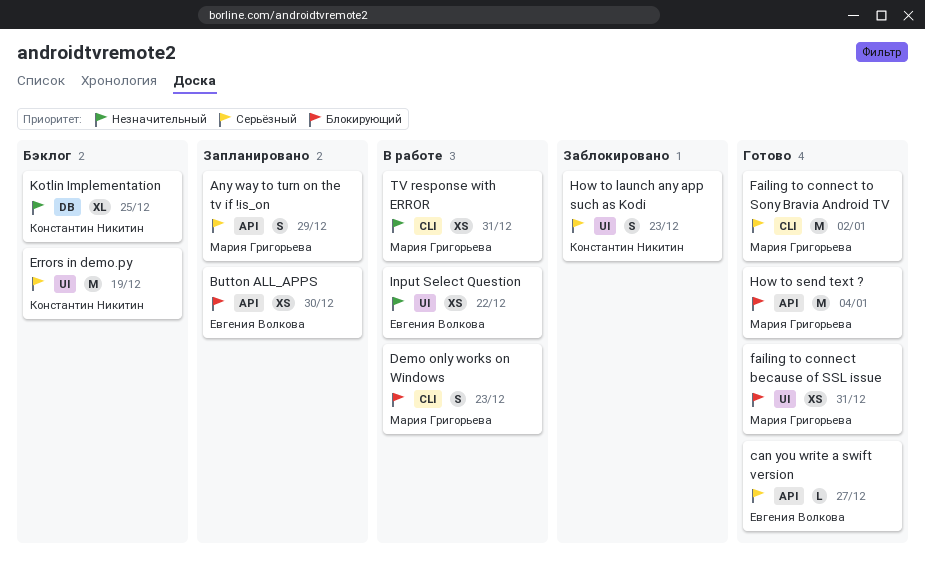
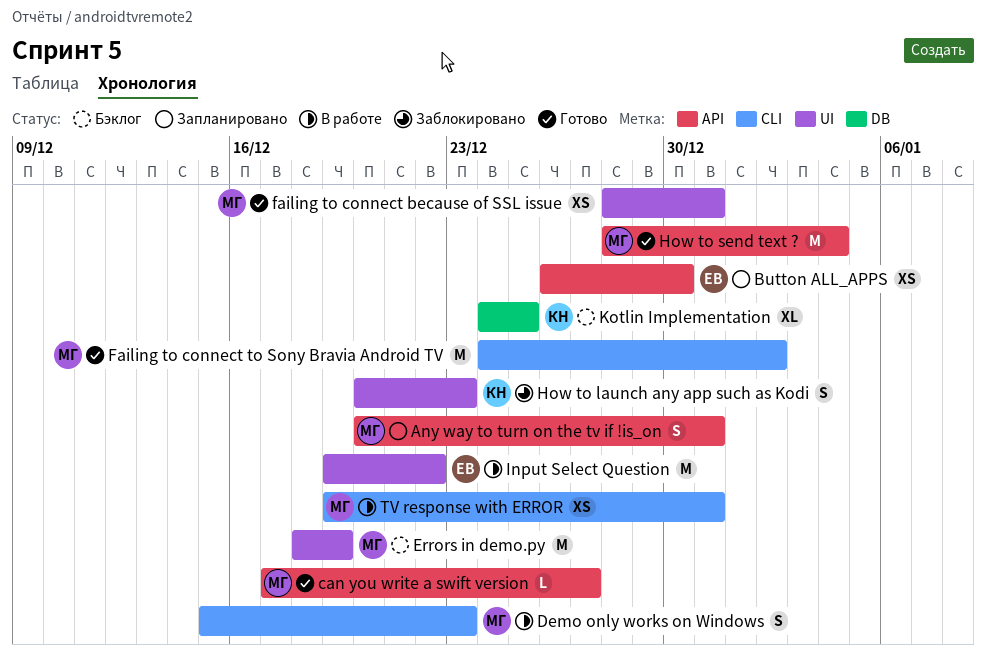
Any way to turn on the tv if !is_on, due: Dec 29 -> Dec 31
can you write a swift version, owner: Евгения Волкова -> Мария Григорьева
Errors in demo.py, owner: Константин Никитин -> Мария Григорьева
Input Select Question, estimate: XS -> M

